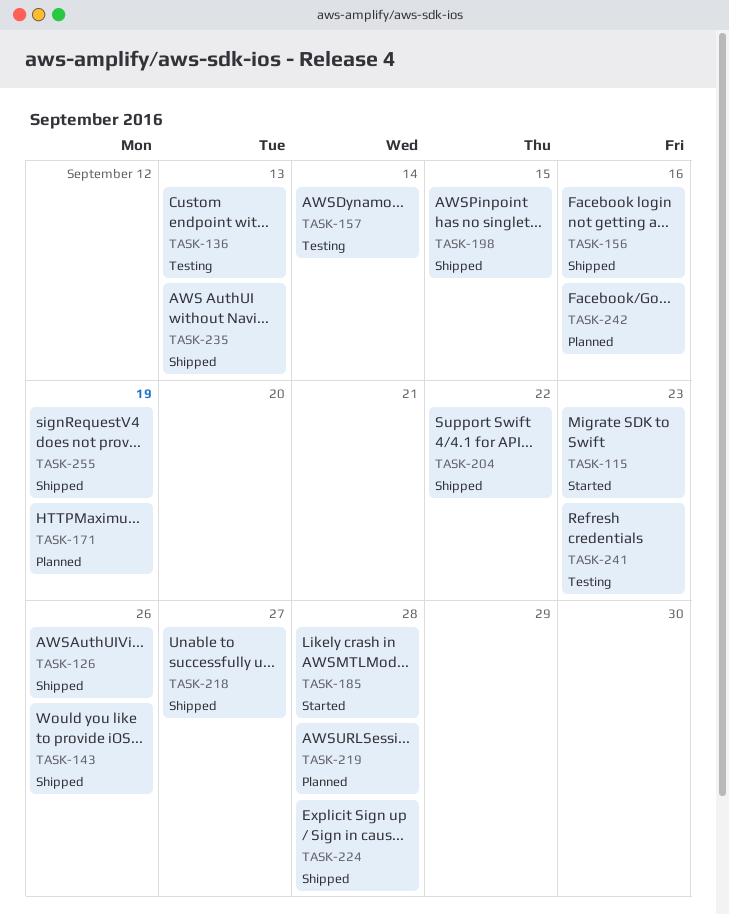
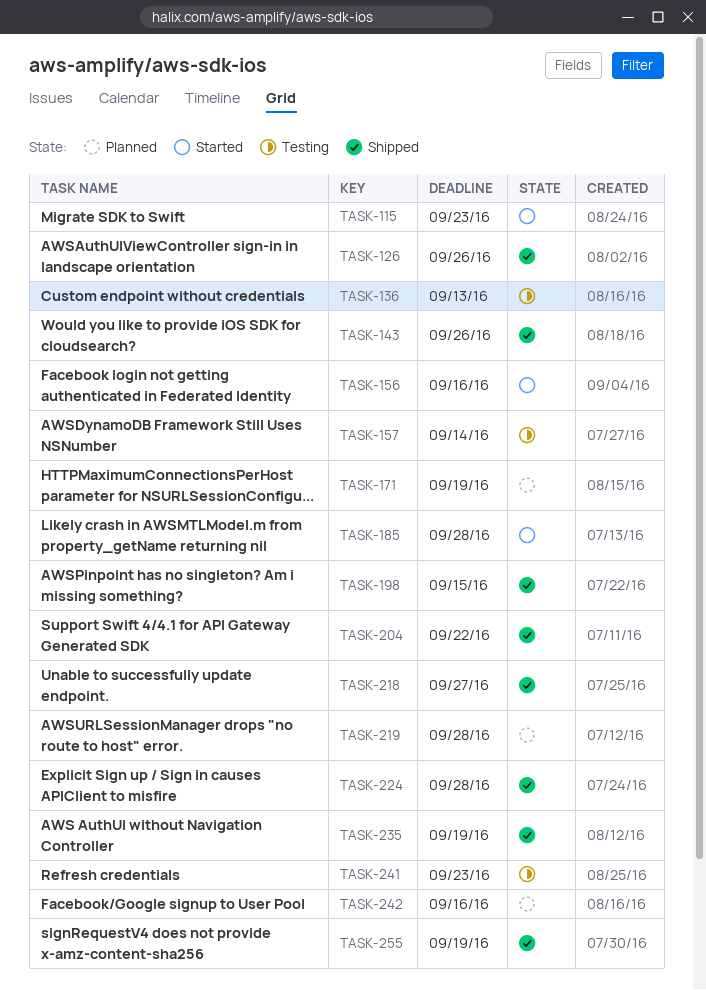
TASK-156, status: Shipped -> Started
TASK-235, due: Sep 13 -> Sep 19

